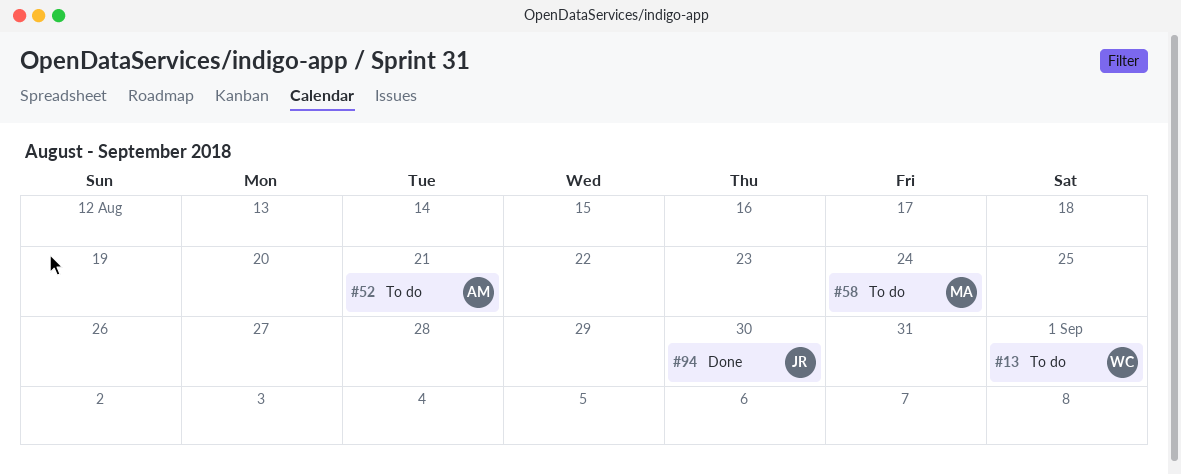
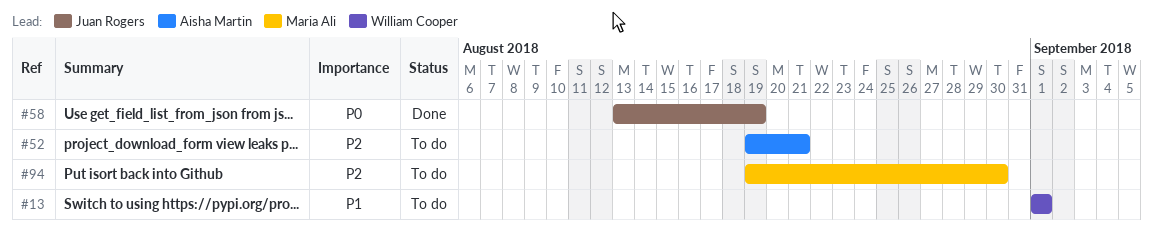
#58, status: To do -> Done
#58, owner: Maria Ali -> Juan Rogers
#58, due: Aug 24 -> Aug 19
#94, status: Done -> To do
#94, owner: Juan Rogers -> Maria Ali

